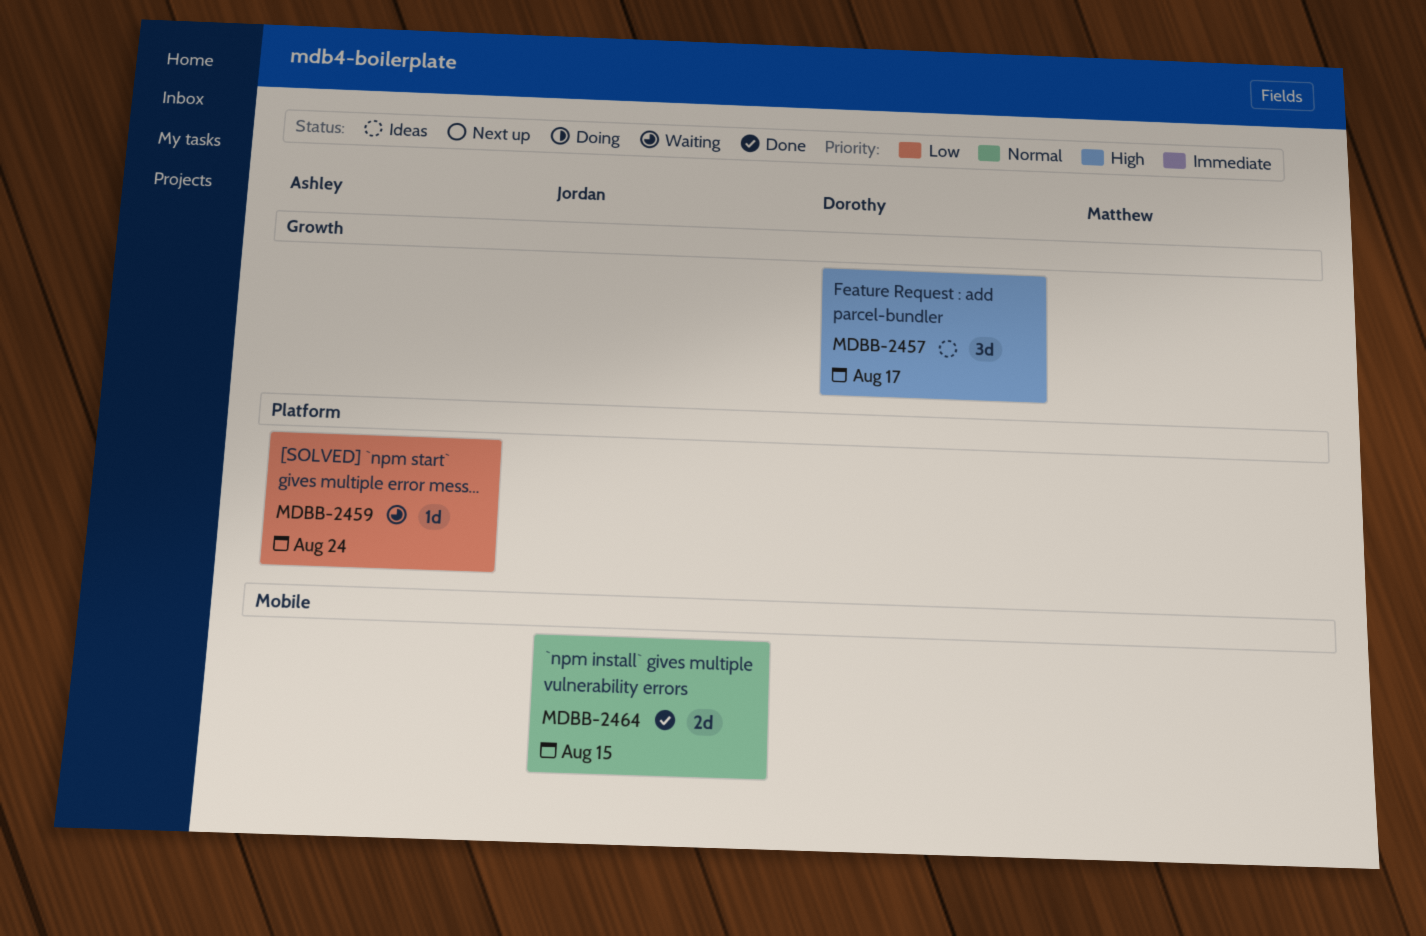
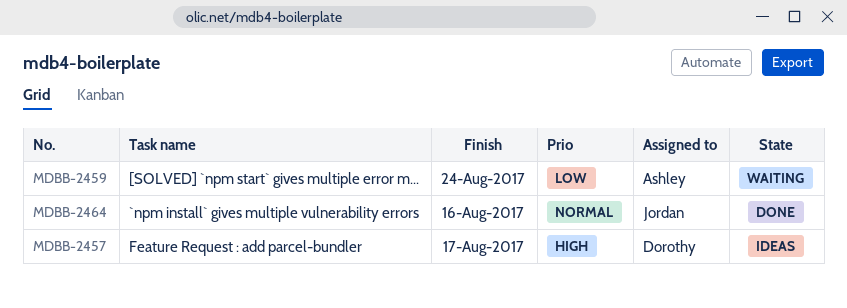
MDBB-2464, due: Aug 15 -> Aug 16

